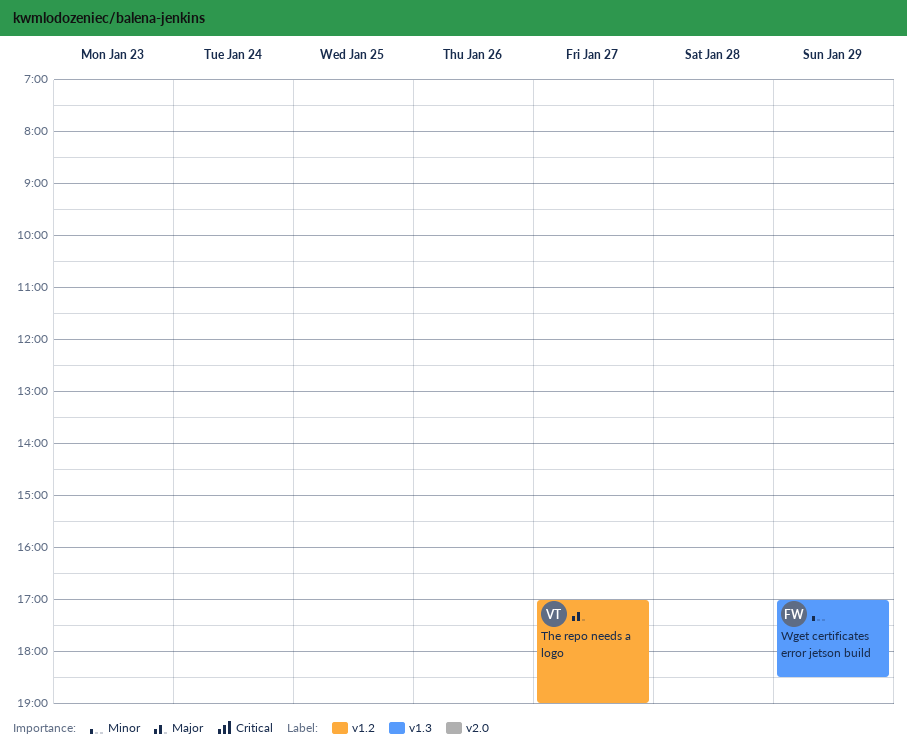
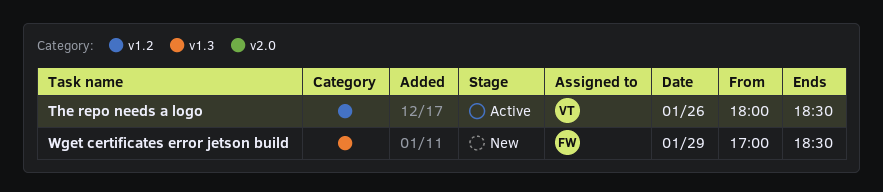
The repo needs a logo, day: Jan 27 -> Jan 26
The repo needs a logo, begins: 17:00 -> 18:00
The repo needs a logo, ends: 19:00 -> 18:30

